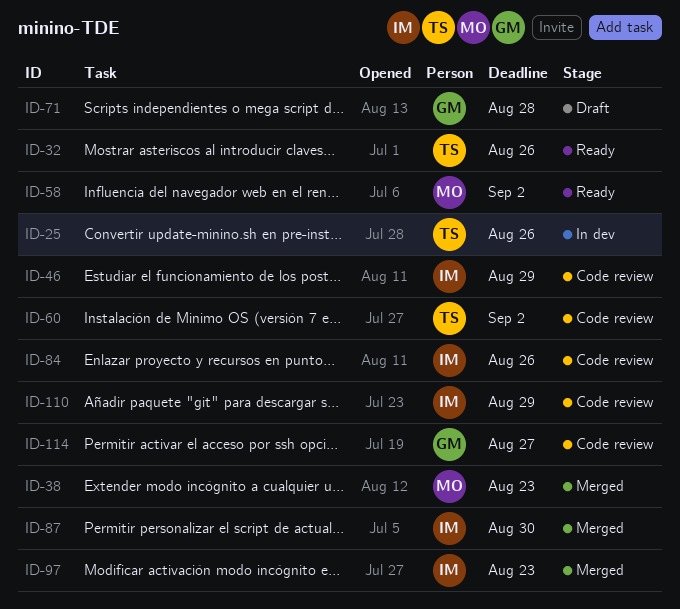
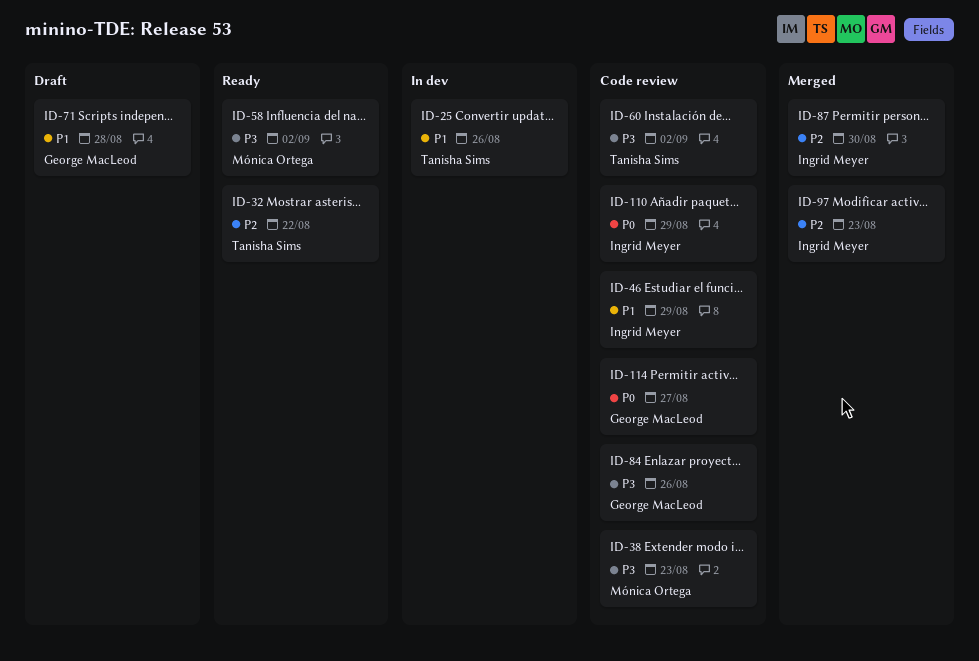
ID-32, due: Aug 26 -> Aug 22
ID-38, status: Merged -> Code review
ID-84, owner: Ingrid Meyer -> George MacLeod

